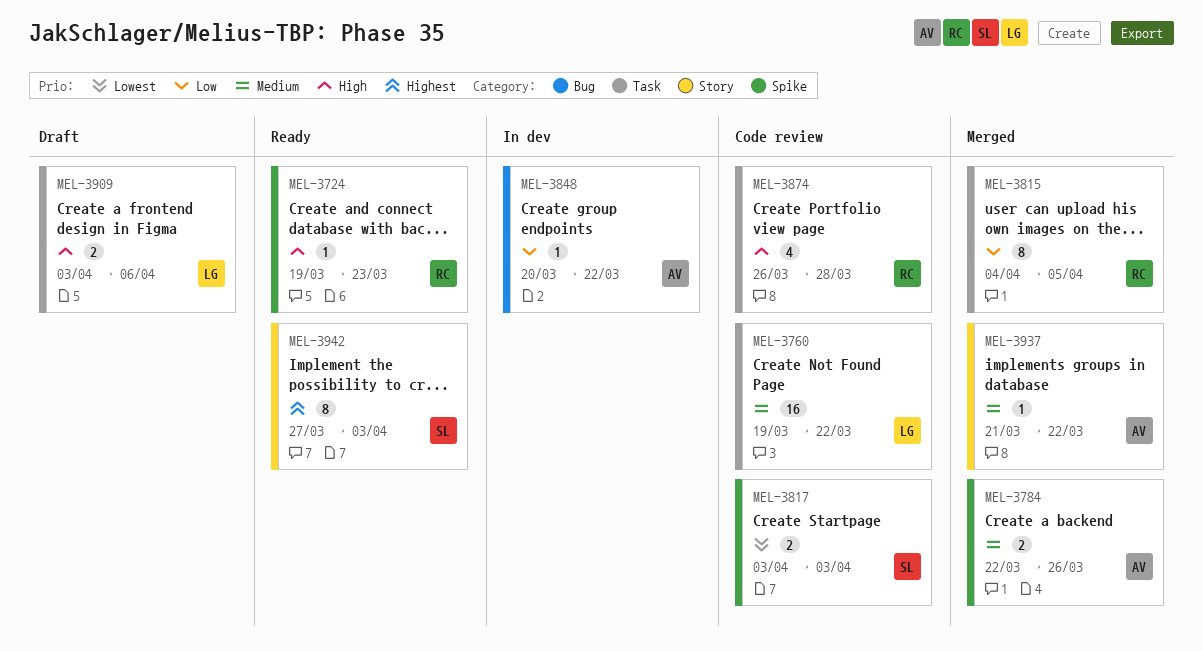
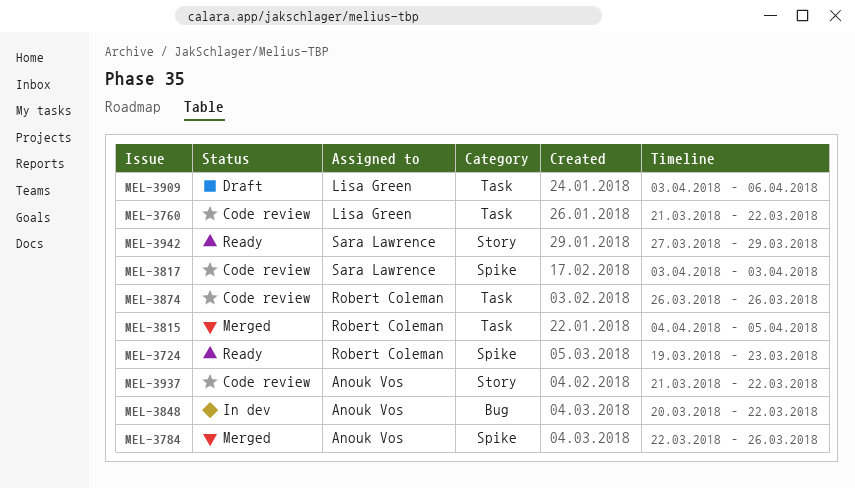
MEL-3760, start: Mar 19 -> Mar 21
MEL-3874, due: Mar 28 -> Mar 26
MEL-3937, status: Merged -> Code review
MEL-3942, due: Apr 3 -> Mar 29

